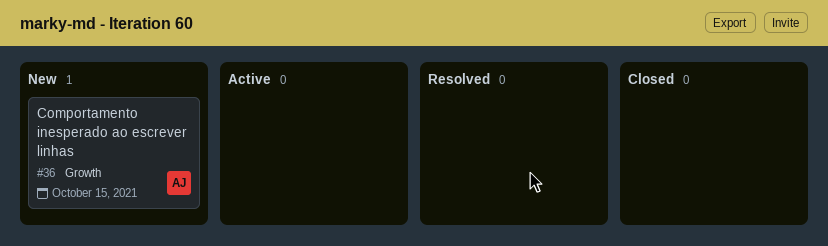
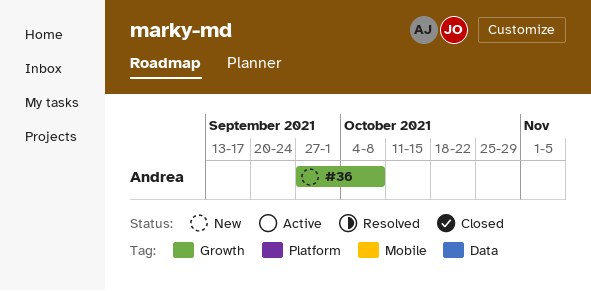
#36, due: Oct 15 -> Oct 8

